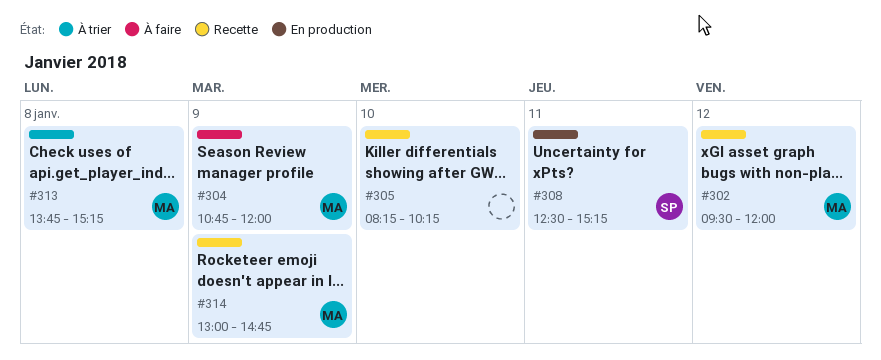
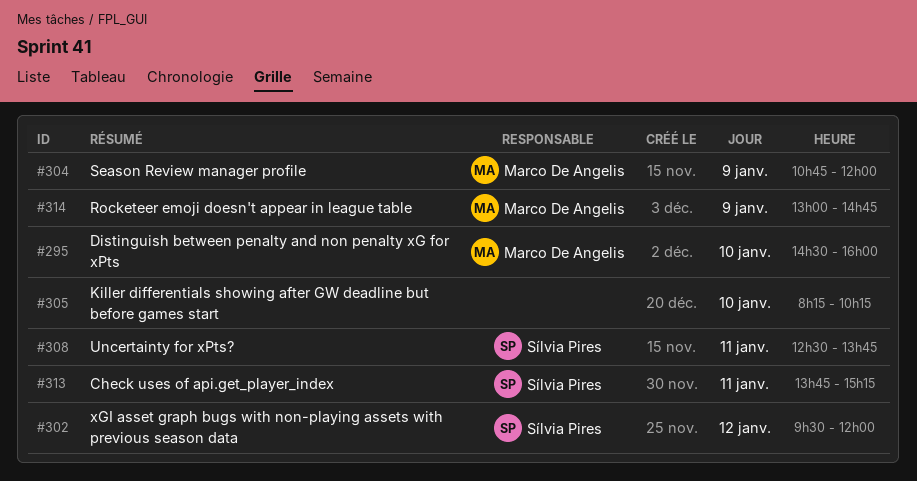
#295: none -> present
#302, owner: Marco De Angelis -> Sílvia Pires
#308, ends: 15:15 -> 13:45
#313, owner: Marco De Angelis -> Sílvia Pires
#313, day: Jan 8 -> Jan 11

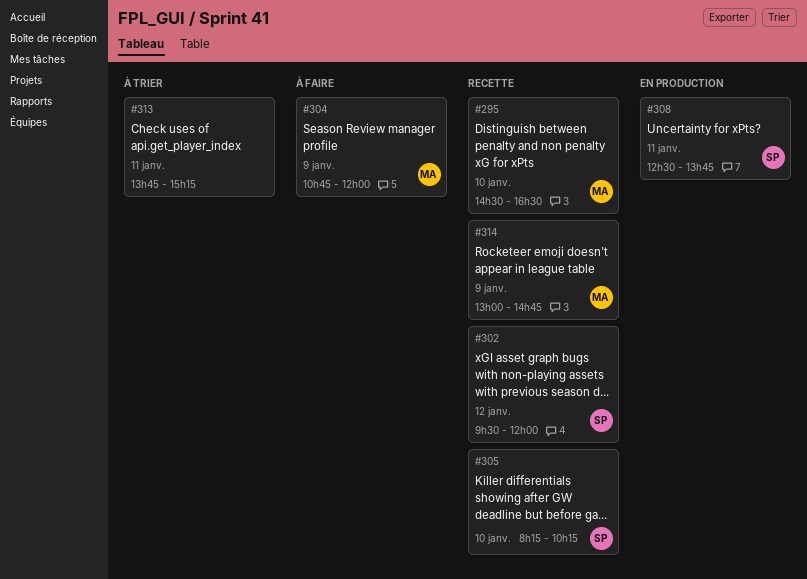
#295, ends: 16:00 -> 16:30
#305, owner: none -> Sílvia Pires
#313, owner: Sílvia Pires -> none

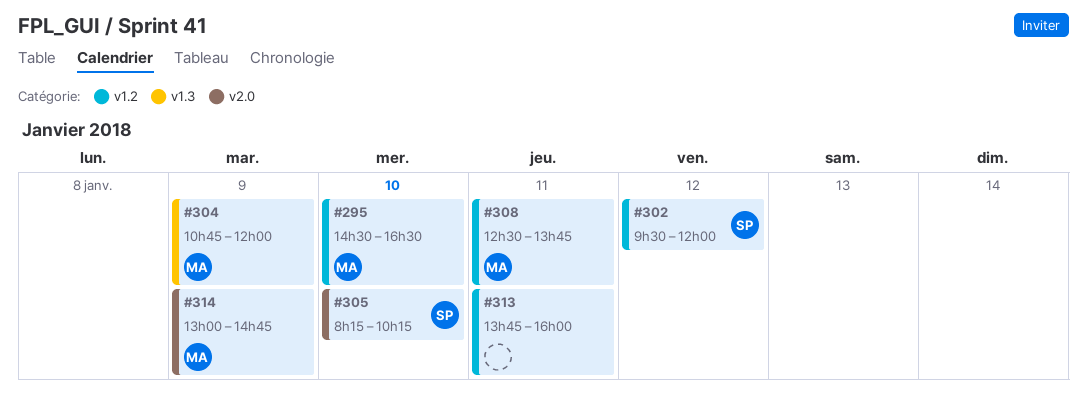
#308, owner: SP -> MA
#313, ends: 15:15 -> 16:00

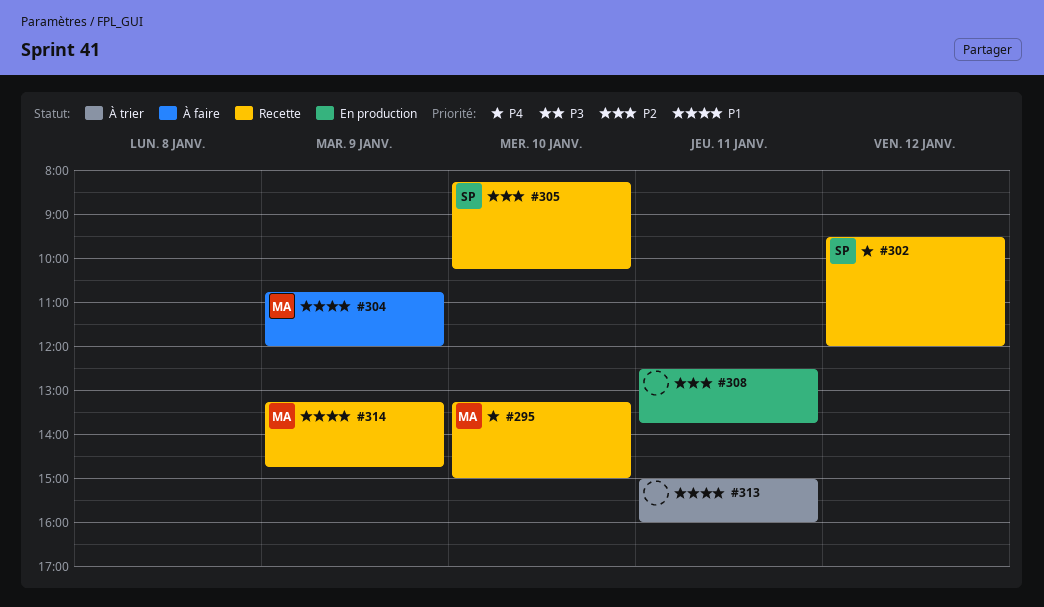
#295, begins: 14:30 -> 13:15
#295, ends: 16:30 -> 15:00
#308, owner: MA -> none
#313, begins: 13:45 -> 15:00
#314, begins: 13:00 -> 13:15

